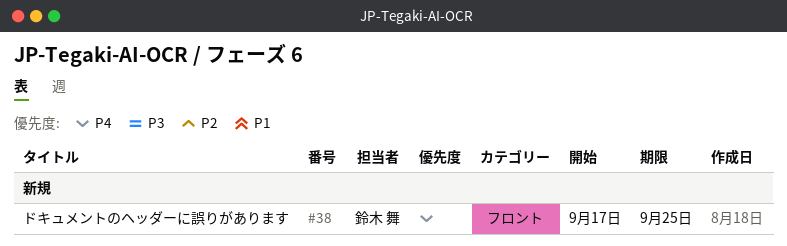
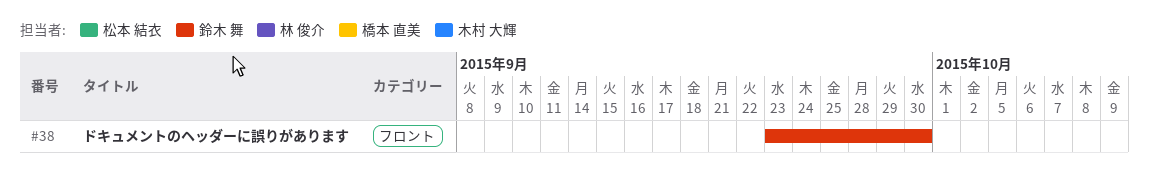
#38, start: Sep 17 -> Sep 23
#38, due: Sep 25 -> Sep 30

